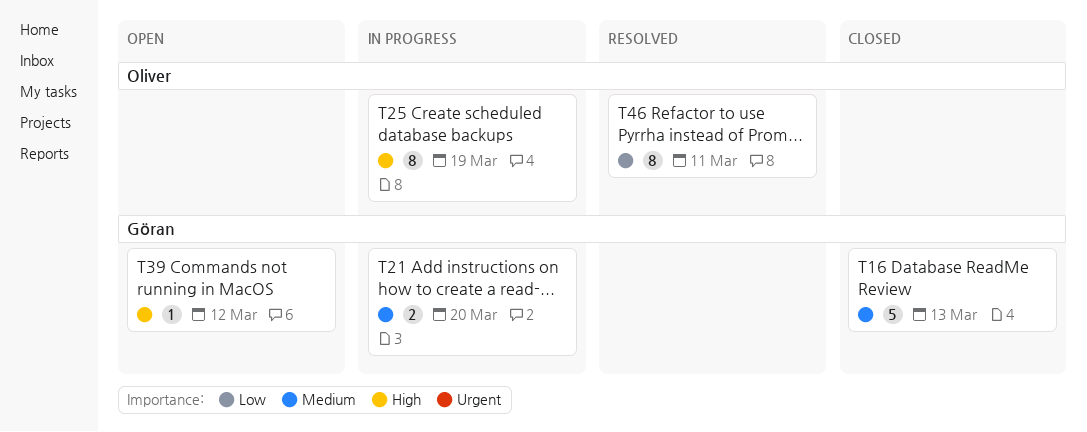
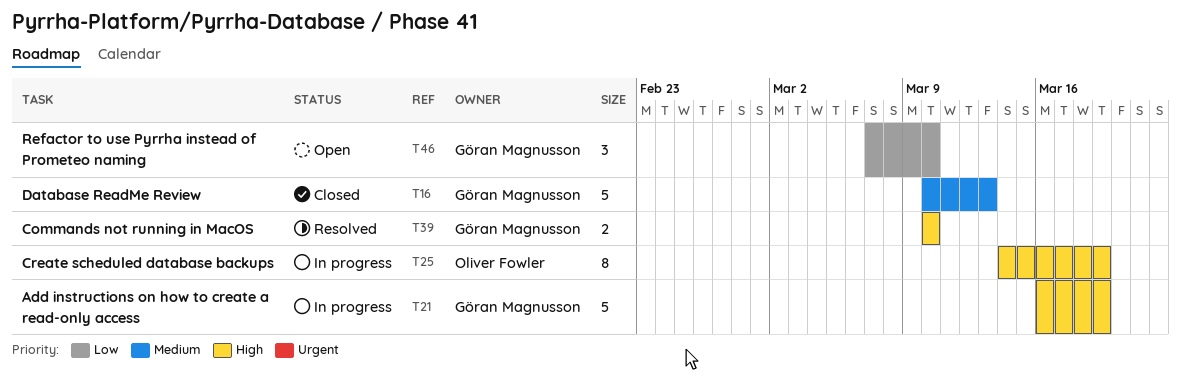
T21, priority: Medium -> High
T21, estimate: 2 -> 5
T21, due: Mar 20 -> Mar 19
T39, status: Open -> Resolved
T39, estimate: 1 -> 2
T39, due: Mar 12 -> Mar 10
T46, status: Resolved -> Open
T46, owner: Oliver Fowler -> Göran Magnusson
T46, estimate: 8 -> 3
T46, due: Mar 11 -> Mar 10

